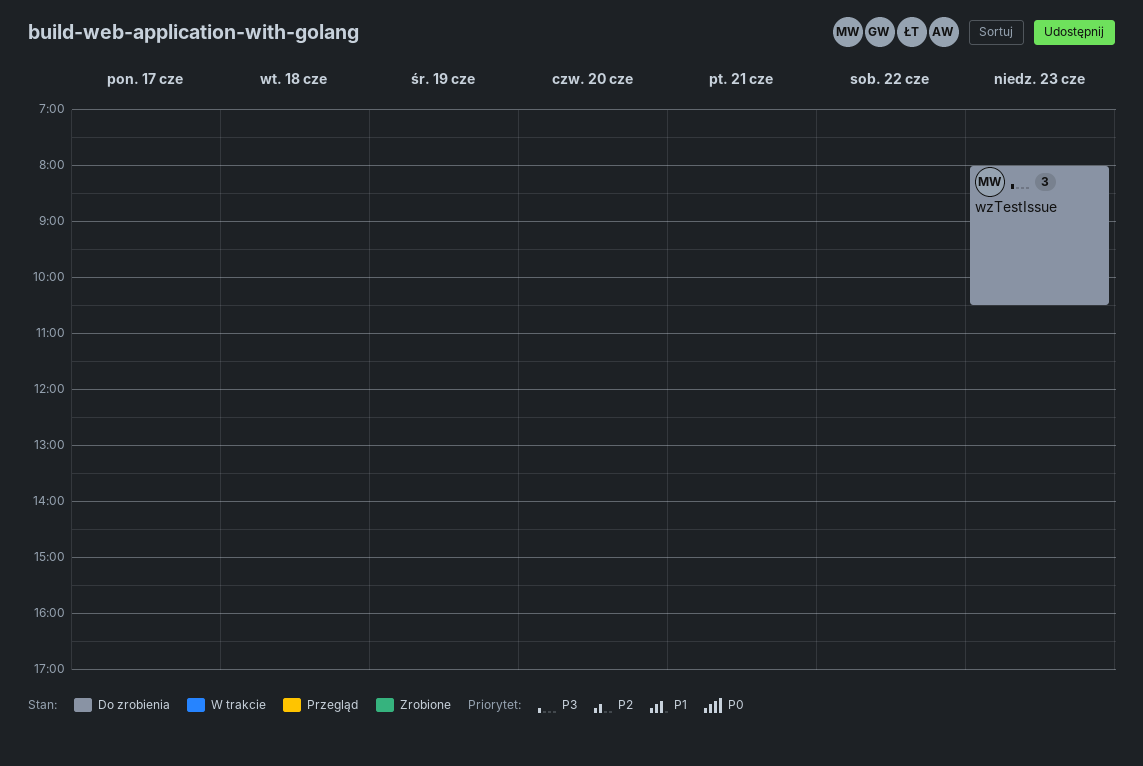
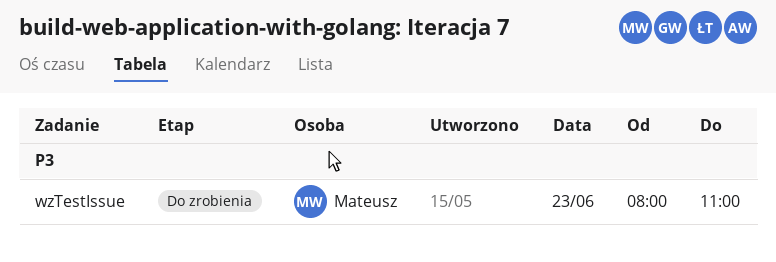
wzTestIssue, ends: 10:30 -> 11:00

